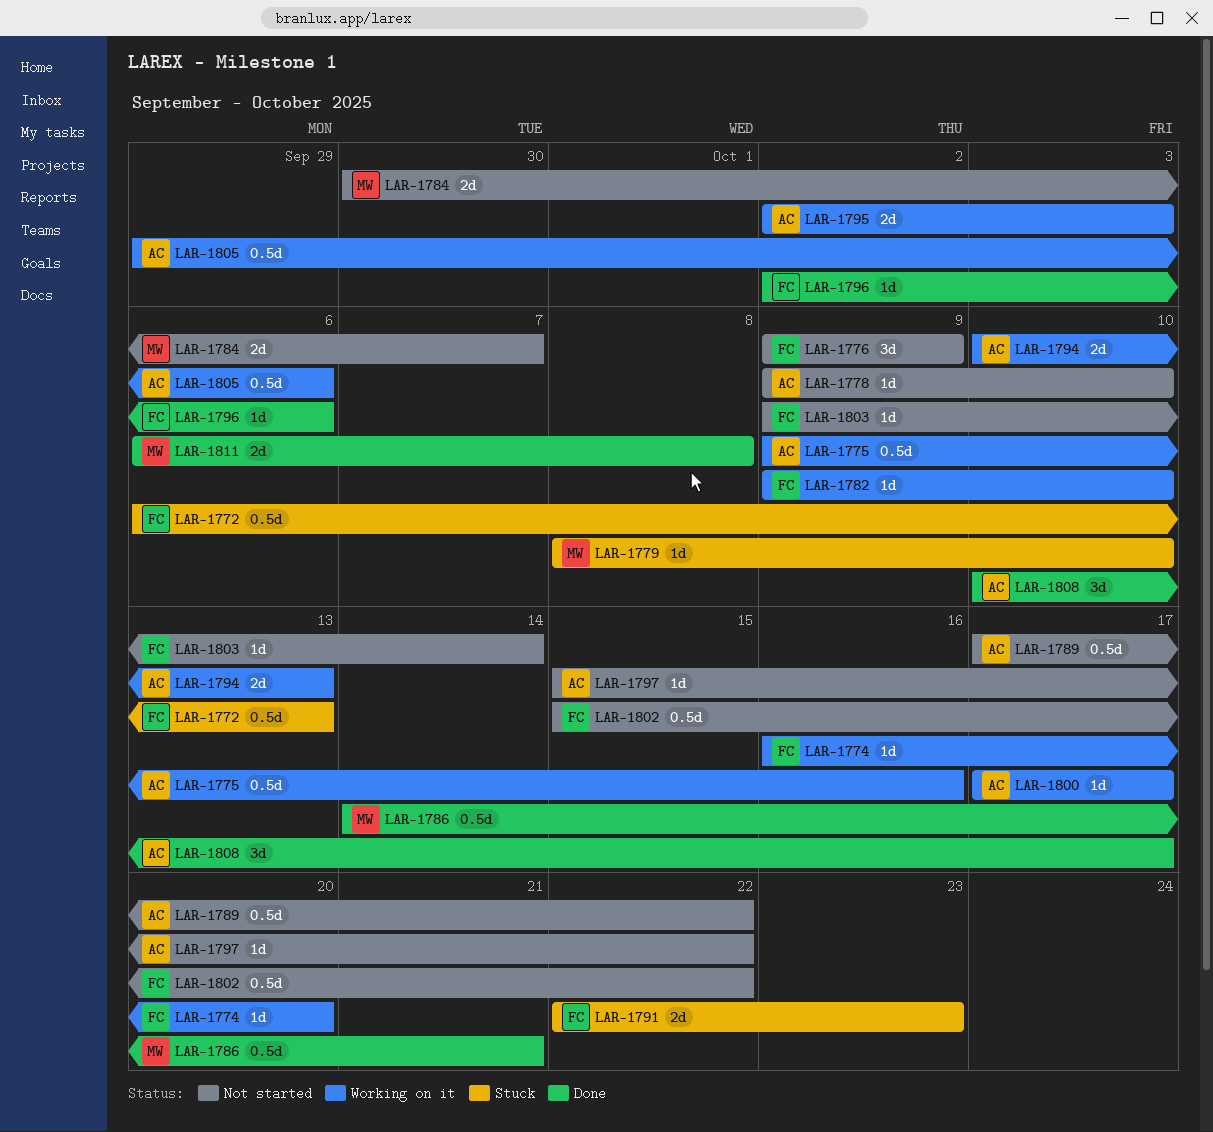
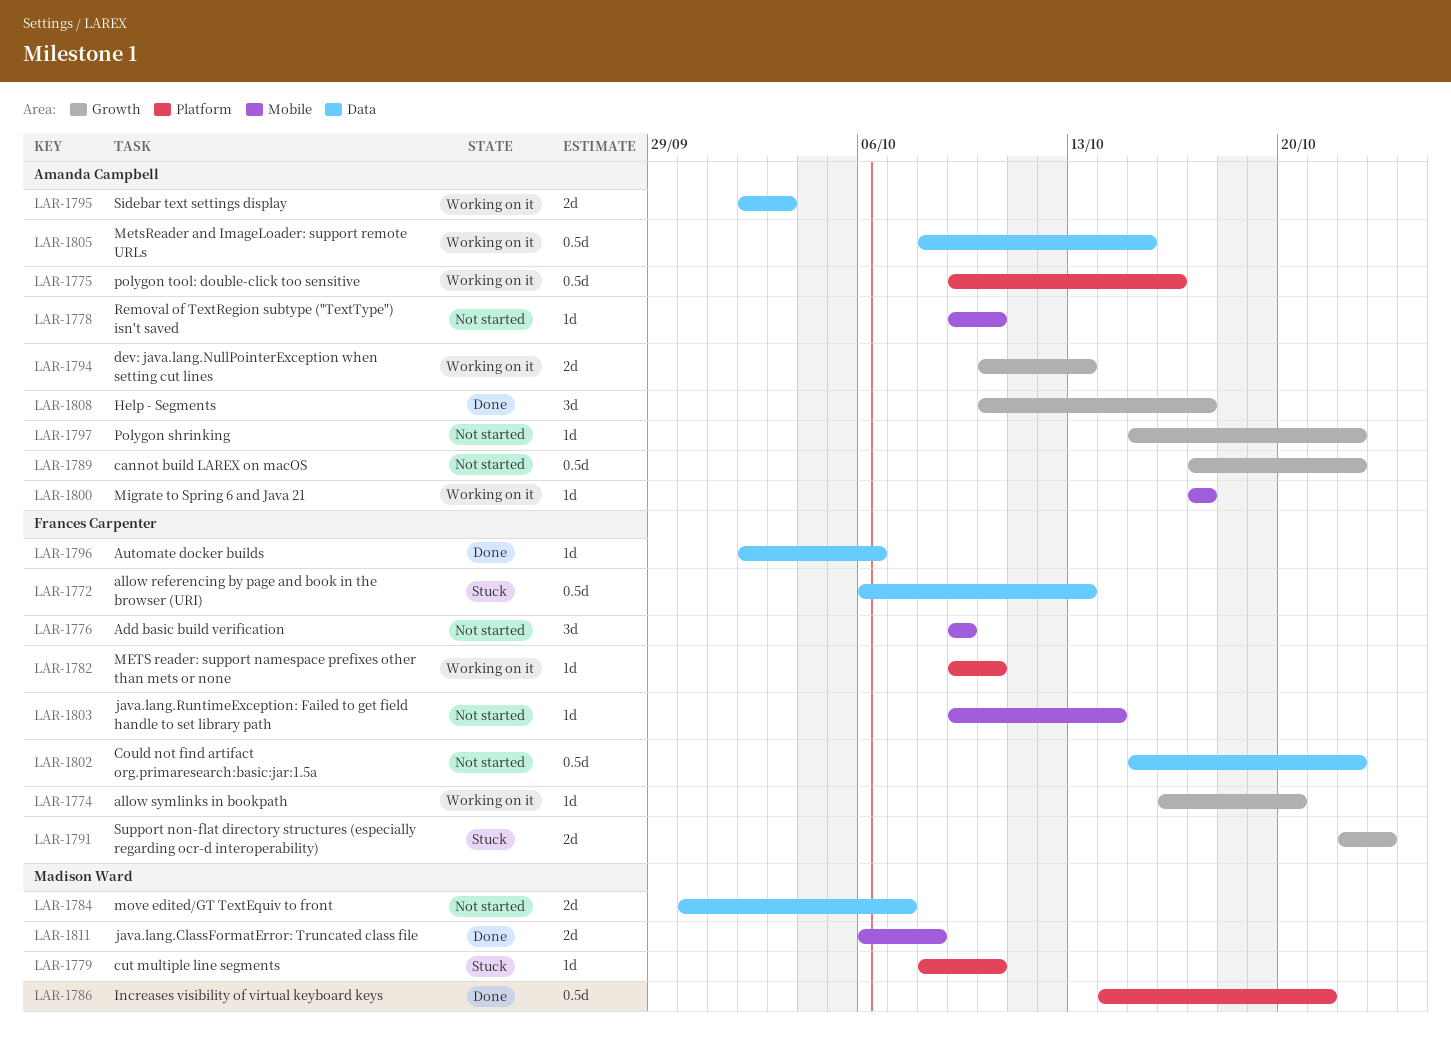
LAR-1805, start: Sep 29 -> Oct 8
LAR-1805, due: Oct 6 -> Oct 15

